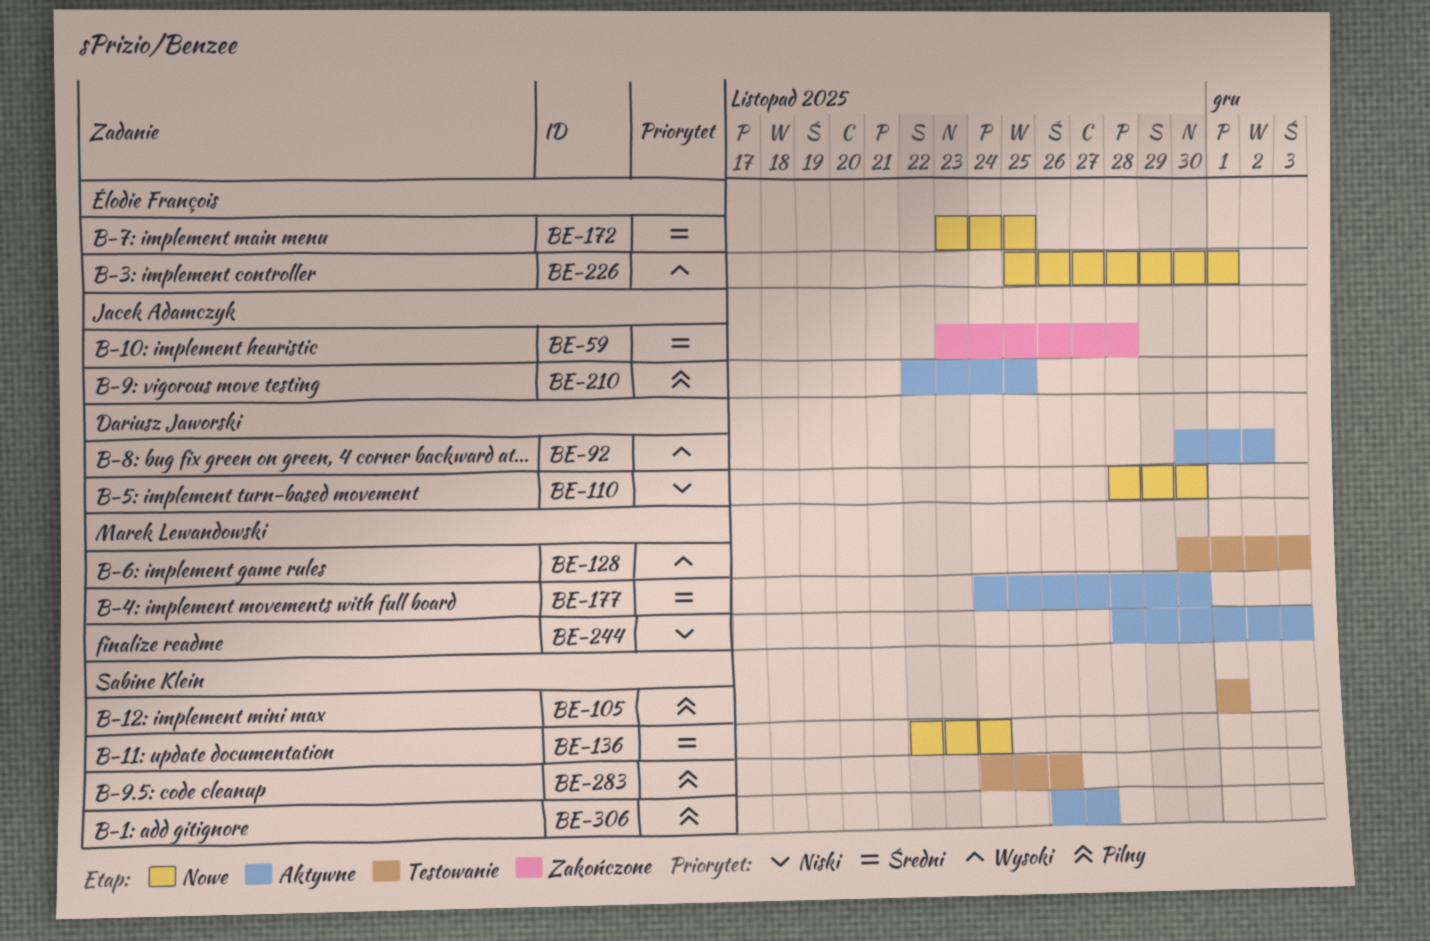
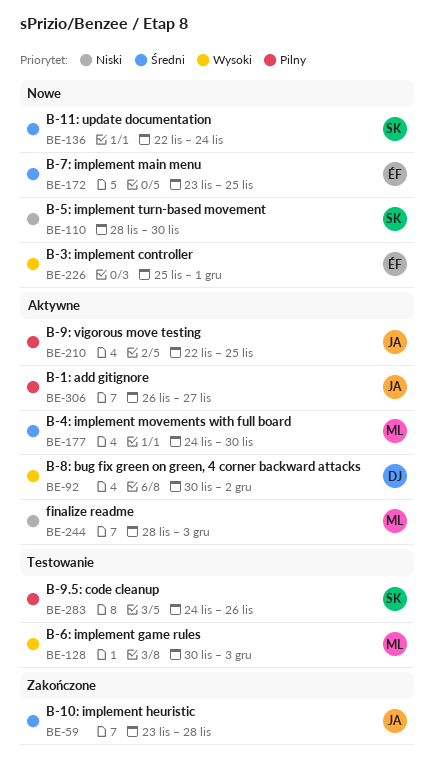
BE-105: present -> none
BE-110, owner: Dariusz Jaworski -> Sabine Klein
BE-306, owner: Sabine Klein -> Jacek Adamczyk

